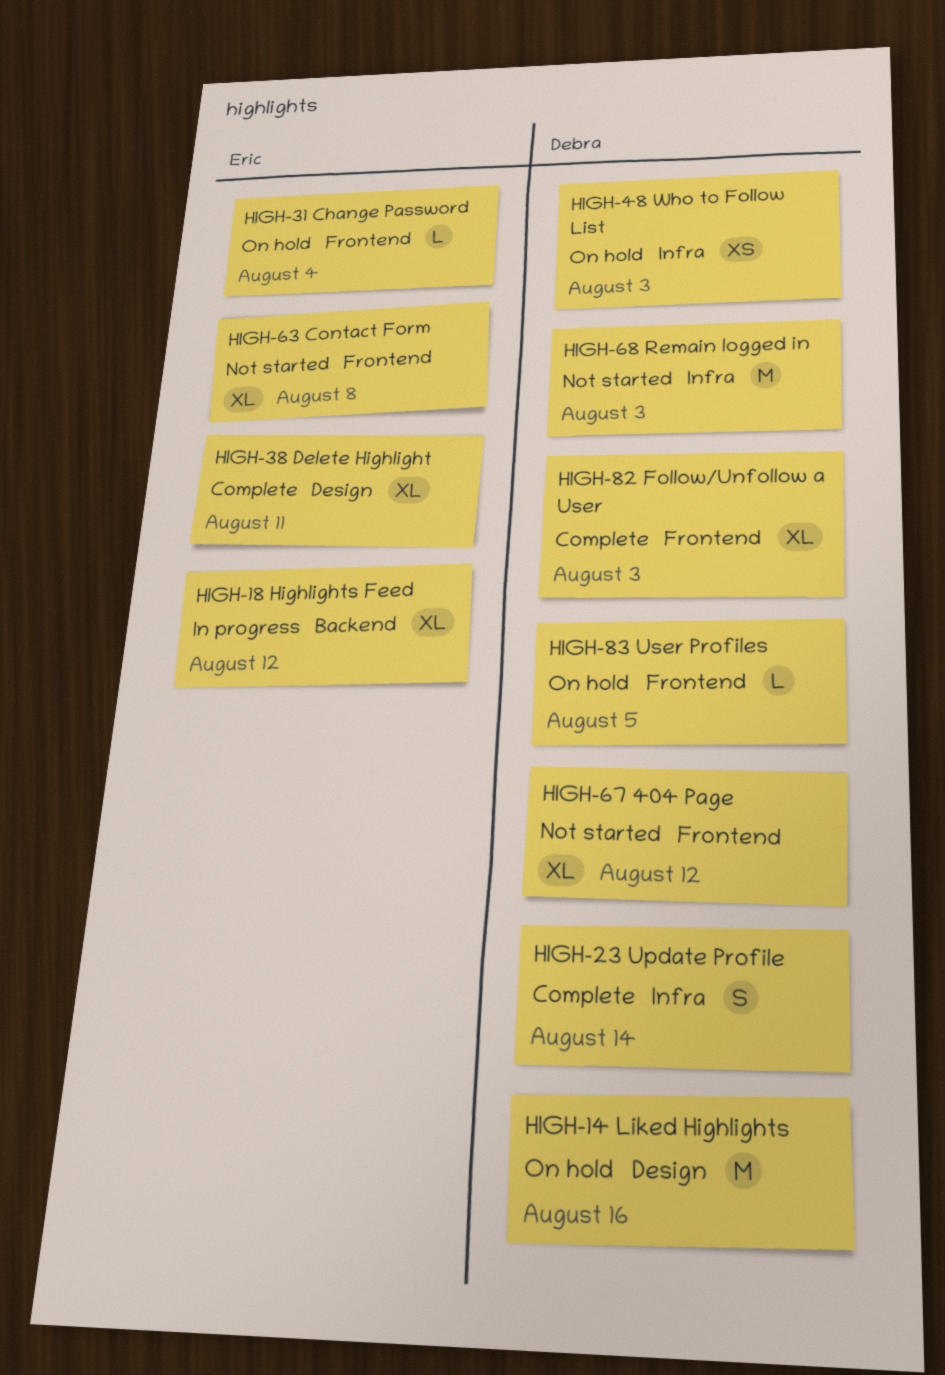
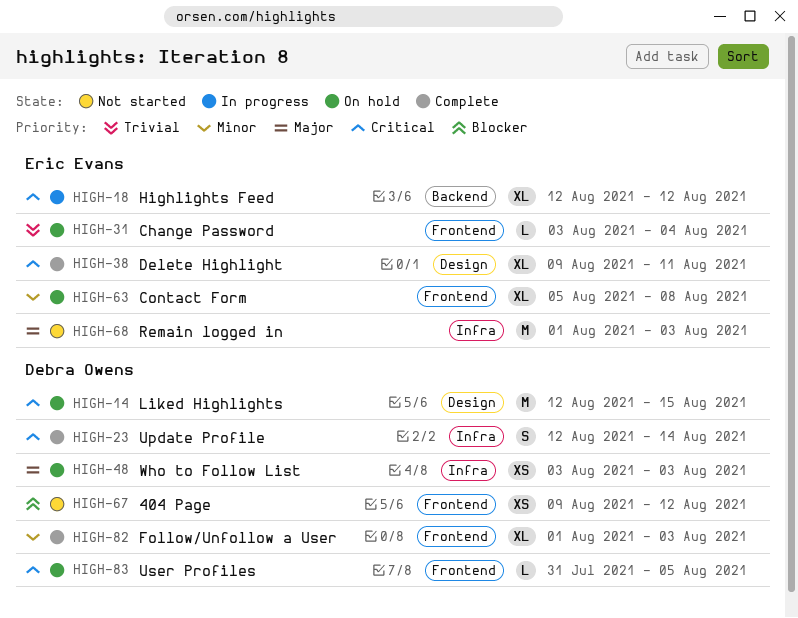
HIGH-14, due: Aug 16 -> Aug 15
HIGH-63, status: Not started -> On hold
HIGH-67, estimate: XL -> XS
HIGH-68, owner: Debra Owens -> Eric Evans

